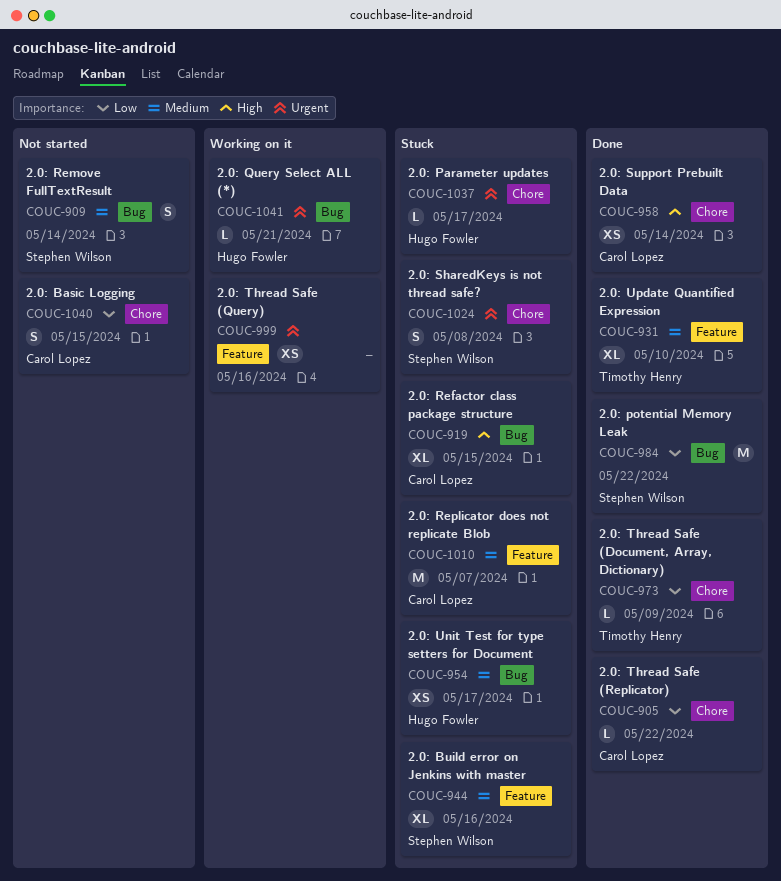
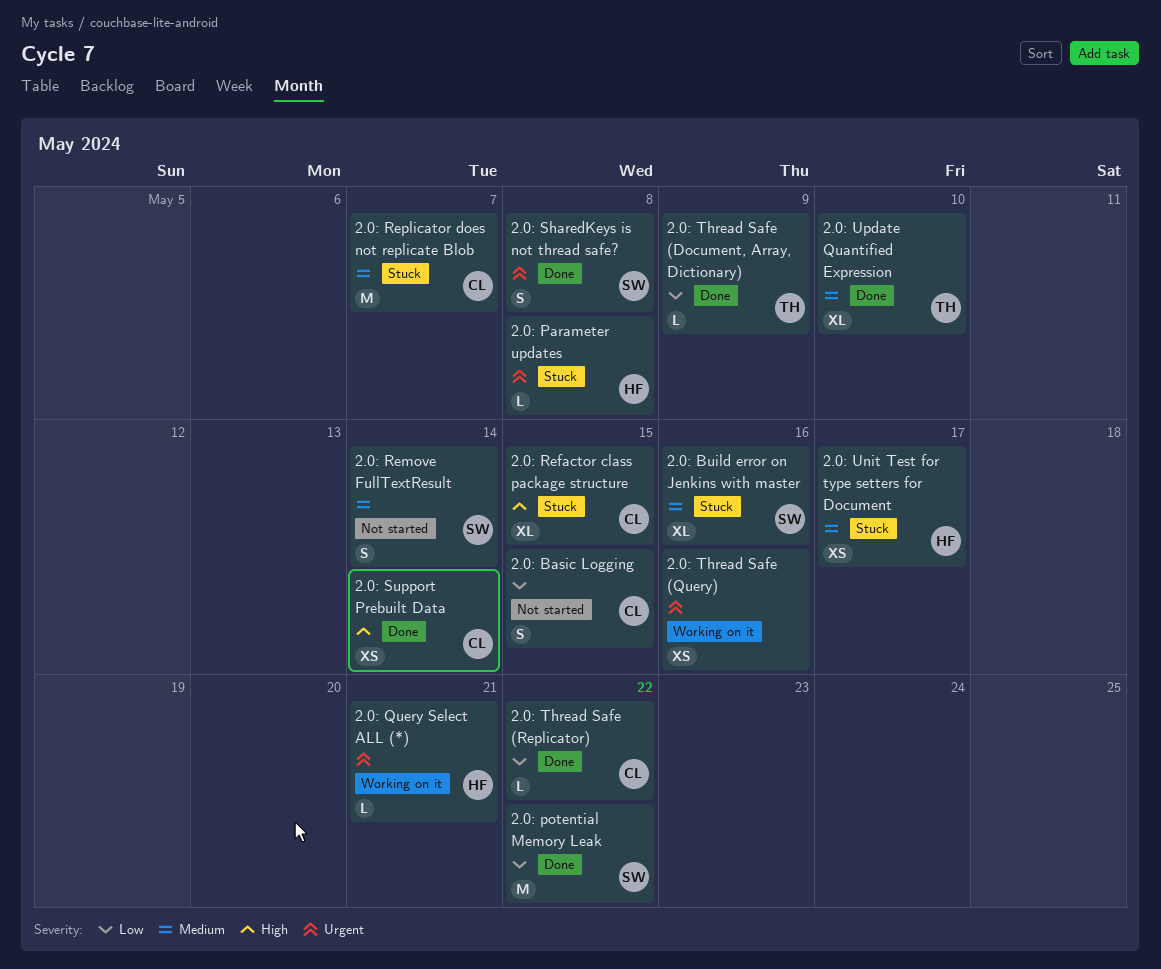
2.0: Parameter updates, due: May 17 -> May 8
2.0: SharedKeys is not thread safe?, status: Stuck -> Done

